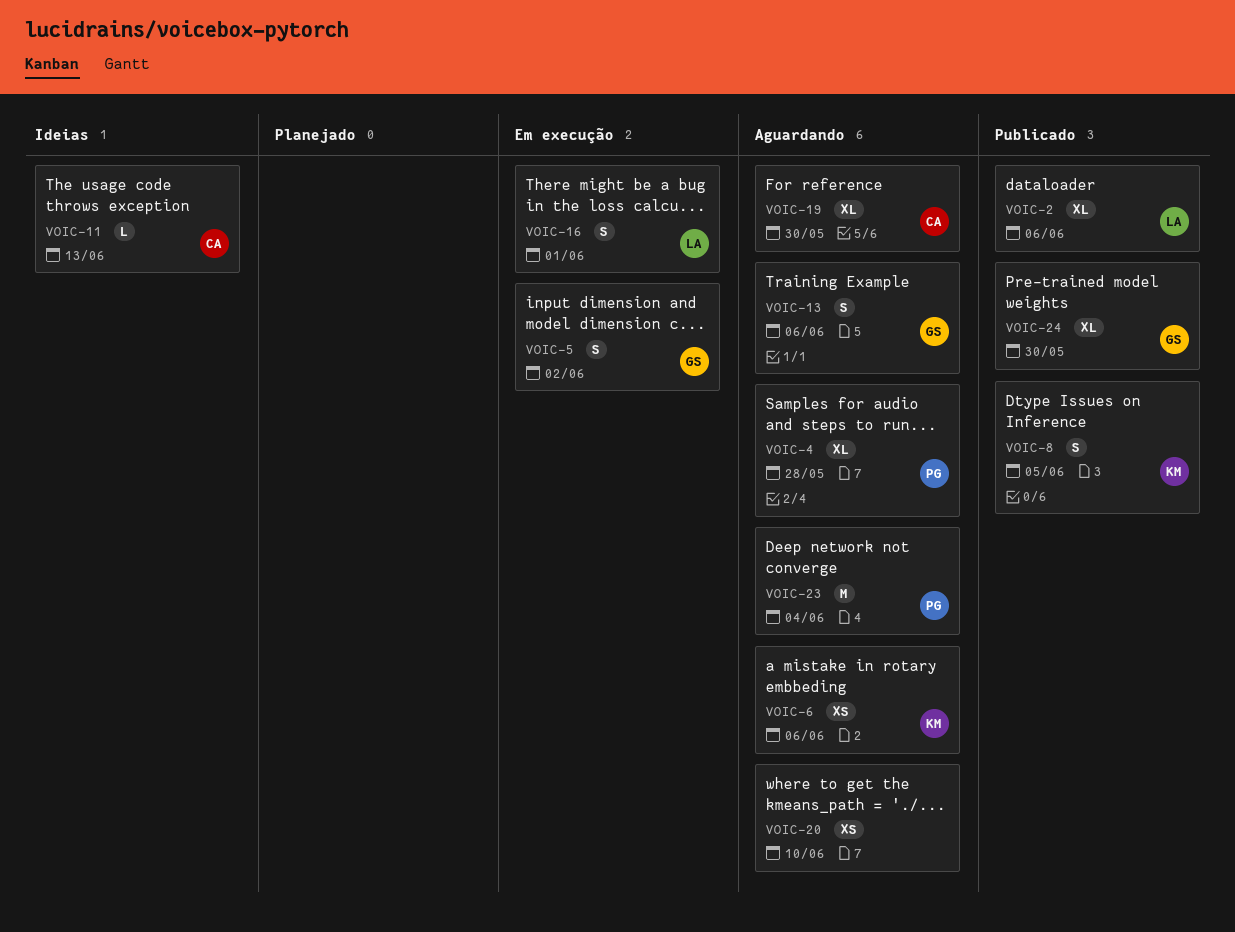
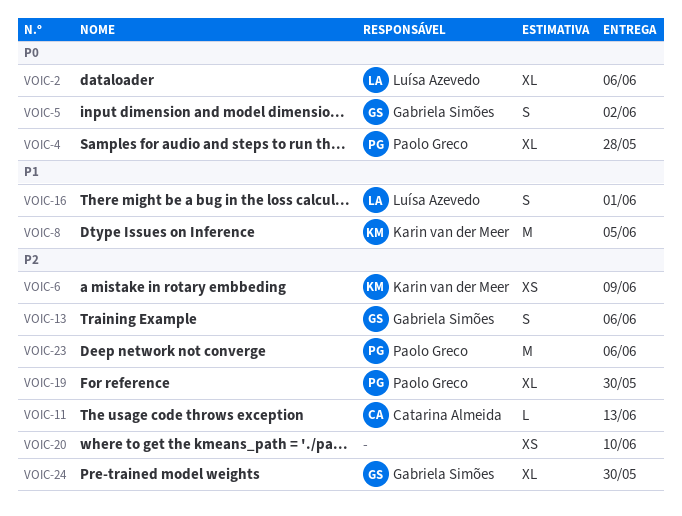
VOIC-6, due: Jun 6 -> Jun 9
VOIC-8, estimate: S -> M
VOIC-19, owner: Catarina Almeida -> Paolo Greco
VOIC-23, due: Jun 4 -> Jun 6

